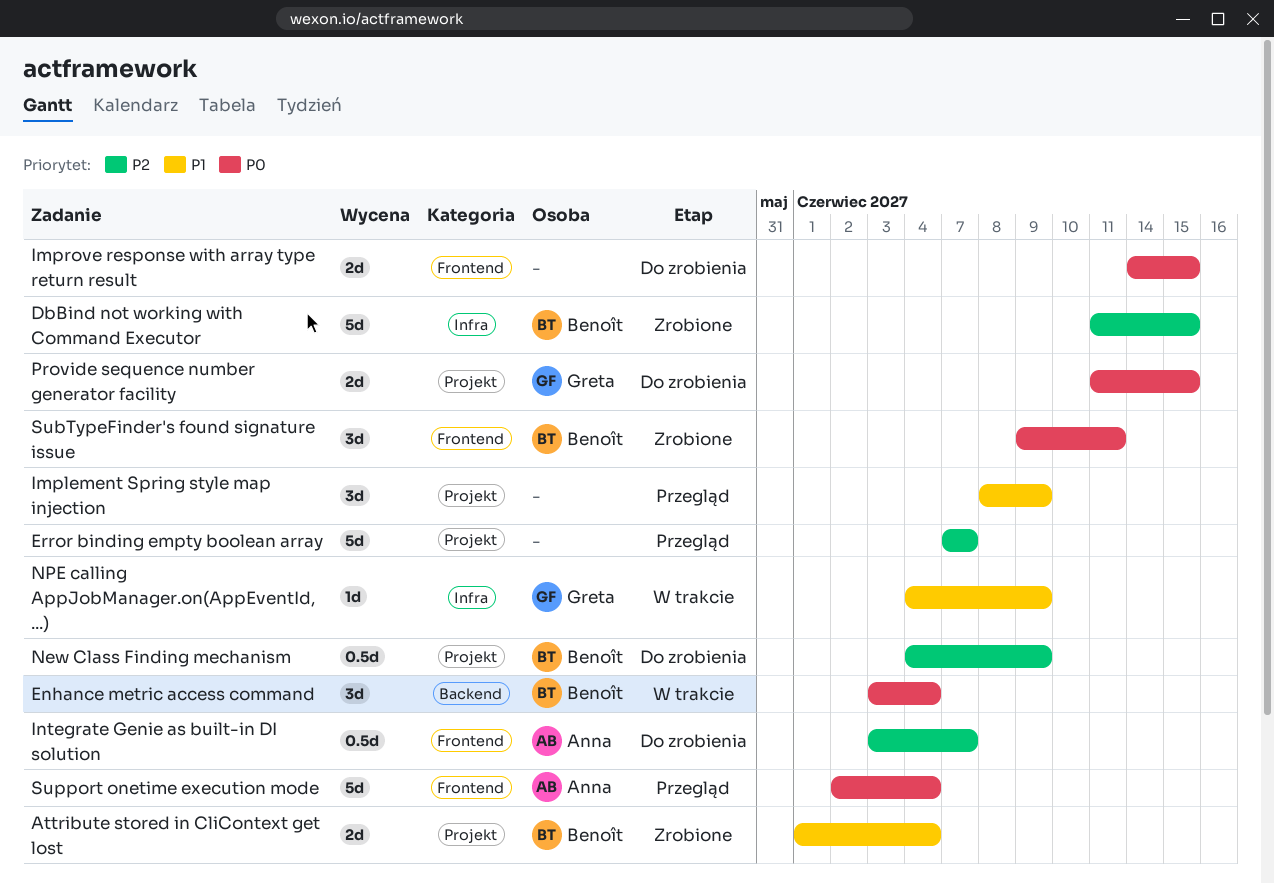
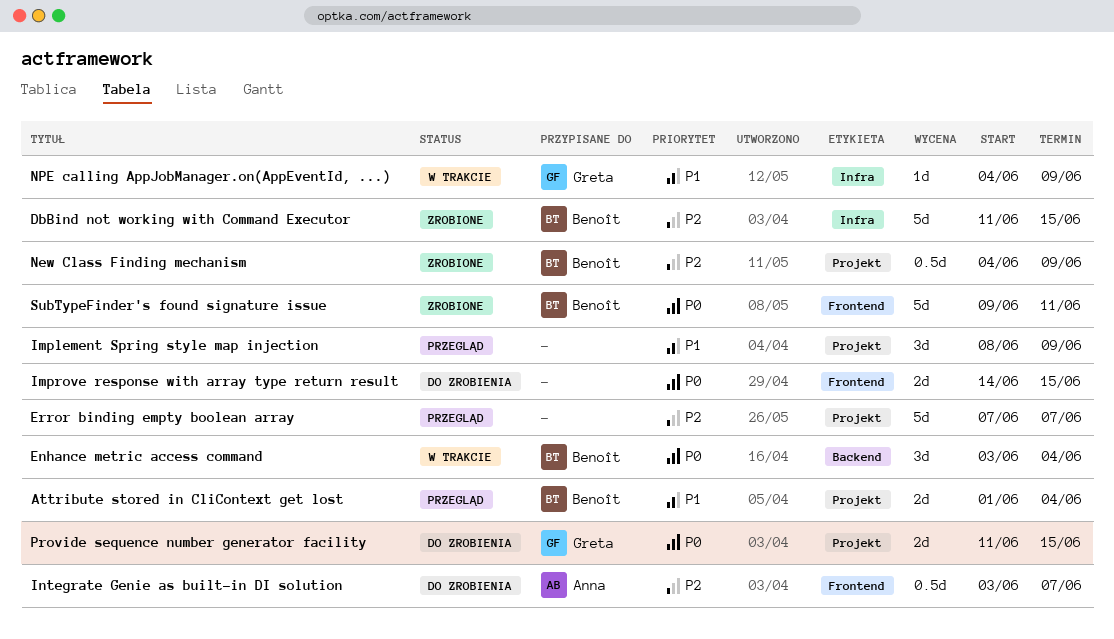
Attribute stored in CliContext get lost, status: Zrobione -> Przegląd
New Class Finding mechanism, status: Do zrobienia -> Zrobione
SubTypeFinder's found signature issue, estimate: 3d -> 5d
Support onetime execution mode: present -> none

